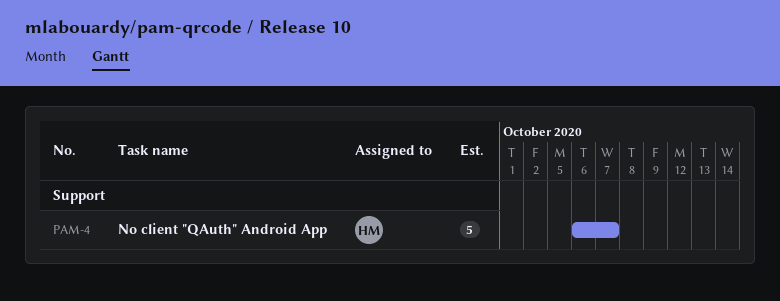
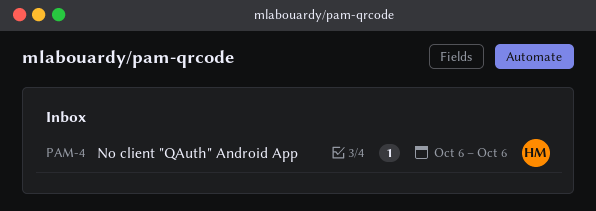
PAM-4, estimate: 5 -> 1
PAM-4, due: Oct 7 -> Oct 6

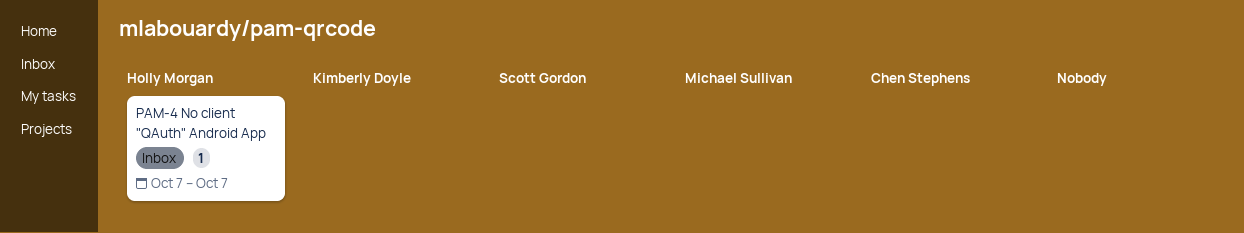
PAM-4, start: Oct 6 -> Oct 7
PAM-4, due: Oct 6 -> Oct 7

